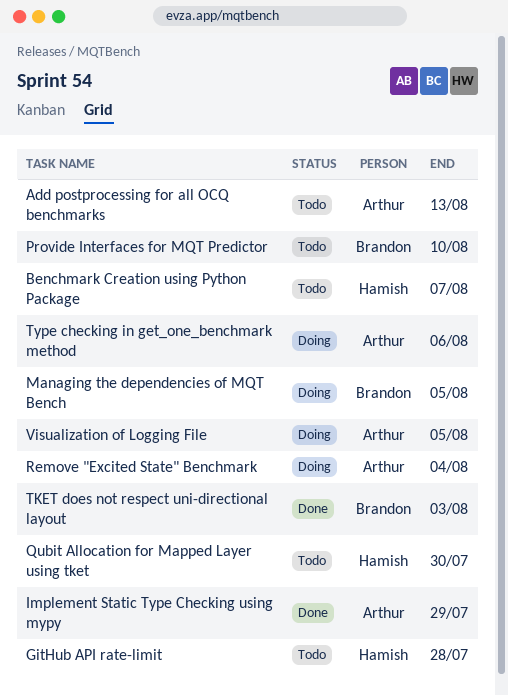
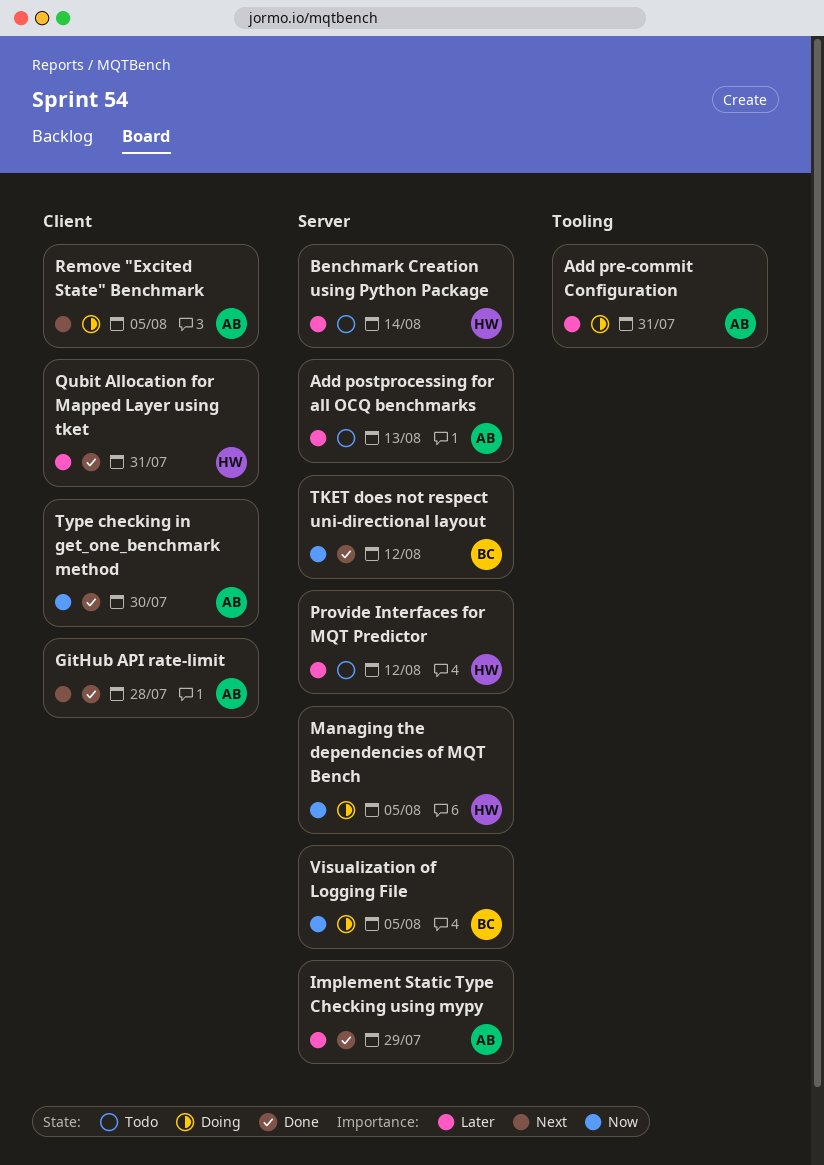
Add pre-commit Configuration: none -> present
Benchmark Creation using Python Package, due: Aug 7 -> Aug 14
GitHub API rate-limit, status: Todo -> Done
GitHub API rate-limit, owner: Hamish -> Arthur
Managing the dependencies of MQT Bench, owner: Brandon -> Hamish
Provide Interfaces for MQT Predictor, owner: Brandon -> Hamish
Provide Interfaces for MQT Predictor, due: Aug 10 -> Aug 12
Qubit Allocation for Mapped Layer using tket, status: Todo -> Done
Qubit Allocation for Mapped Layer using tket, due: Jul 30 -> Jul 31
Remove "Excited State" Benchmark, due: Aug 4 -> Aug 5
TKET does not respect uni-directional layout, due: Aug 3 -> Aug 12
Type checking in get_one_benchmark method, status: Doing -> Done
Type checking in get_one_benchmark method, due: Aug 6 -> Jul 30
Visualization of Logging File, owner: Arthur -> Brandon

